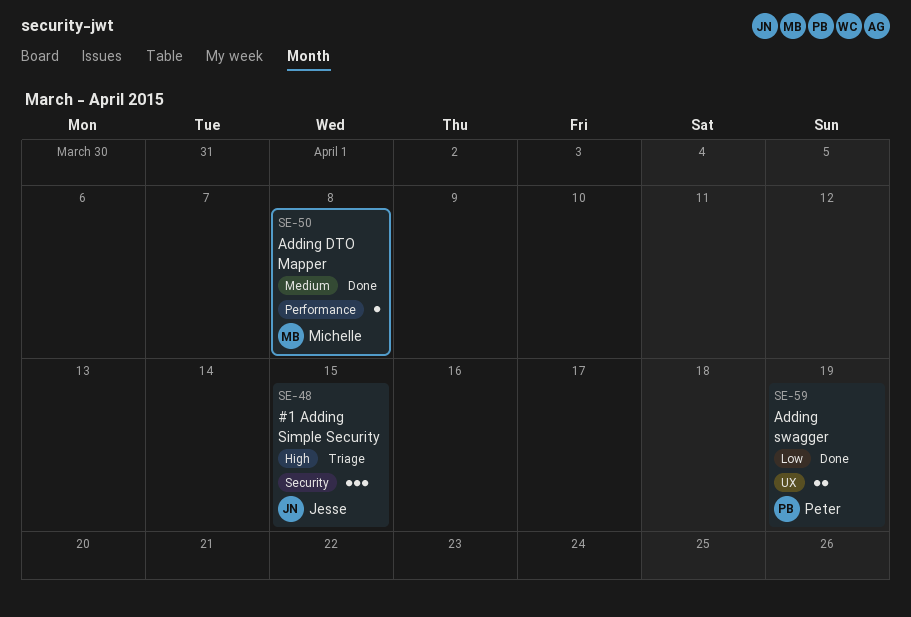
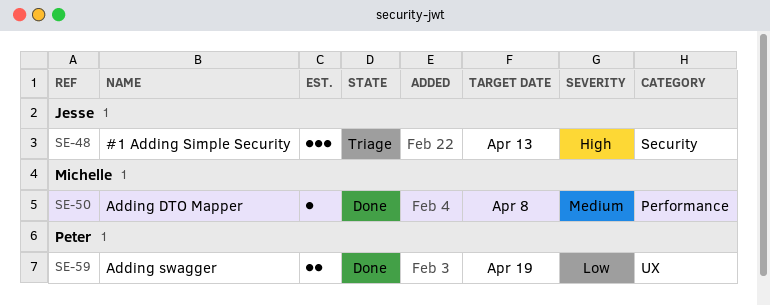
SE-48, due: Apr 15 -> Apr 13

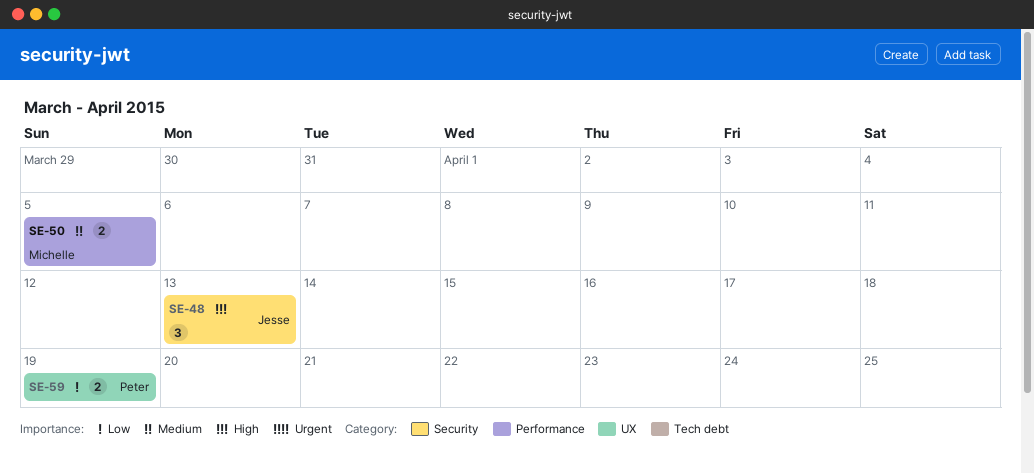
SE-50, estimate: 1 -> 2
SE-50, due: Apr 8 -> Apr 5

